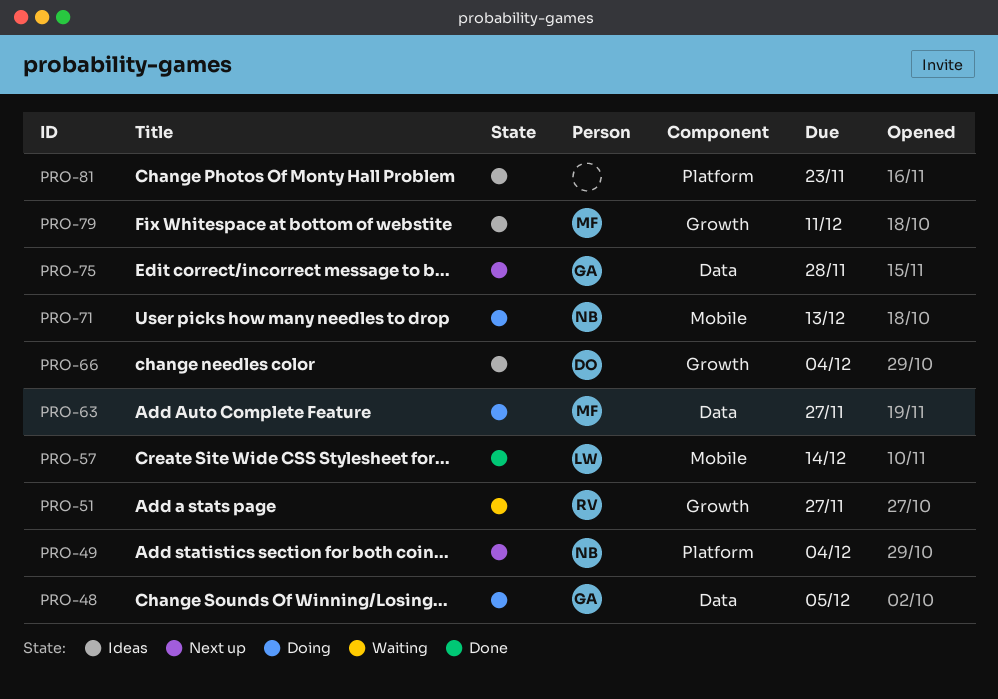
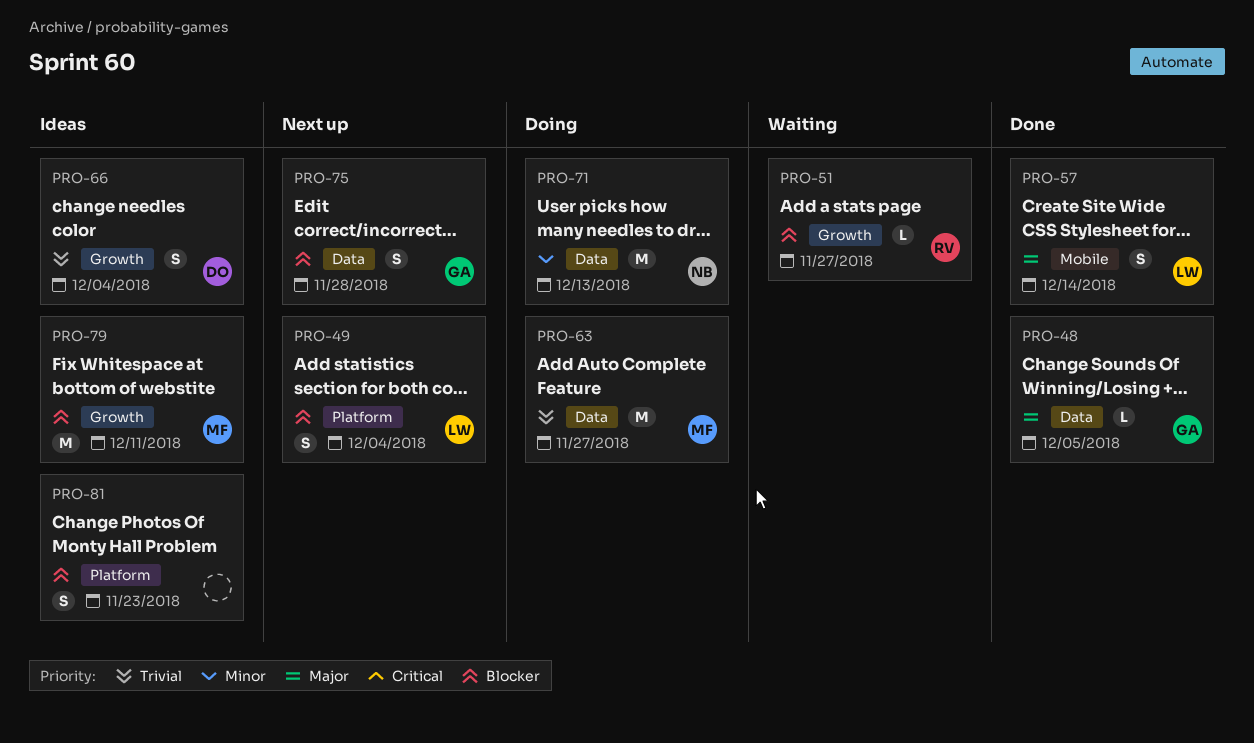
PRO-48, status: Doing -> Done
PRO-49, owner: NB -> LW
PRO-71, label: Mobile -> Data

